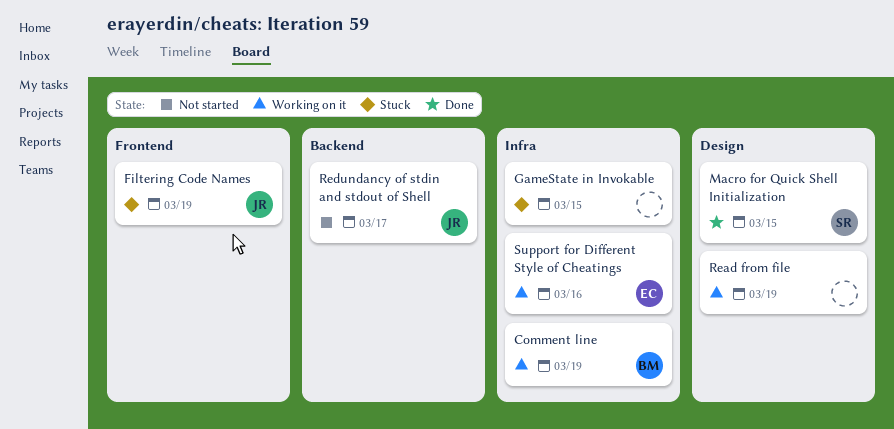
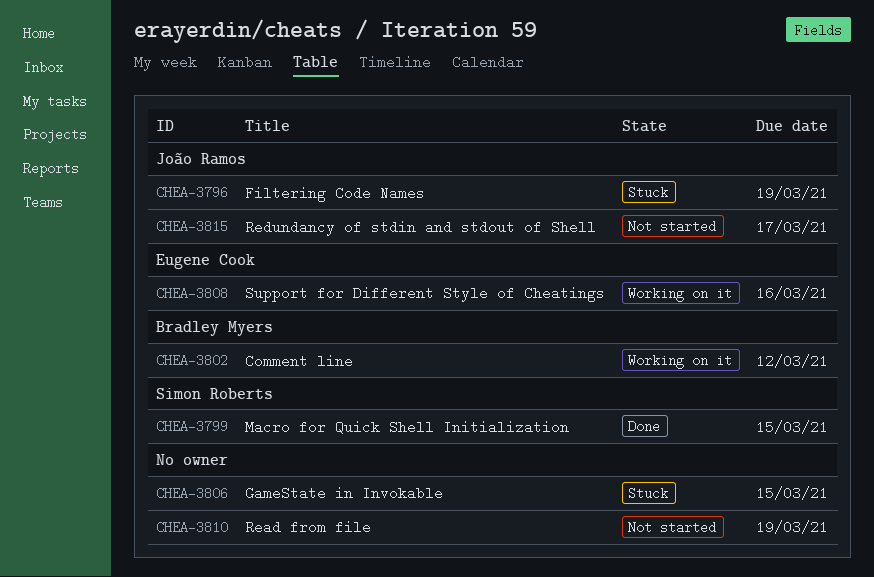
Comment line, due: Mar 19 -> Mar 12
Read from file, status: Working on it -> Not started

